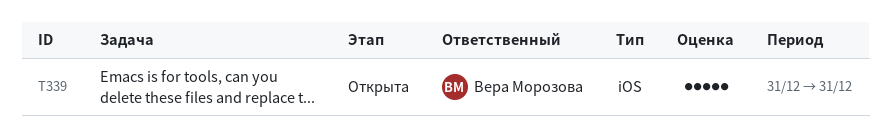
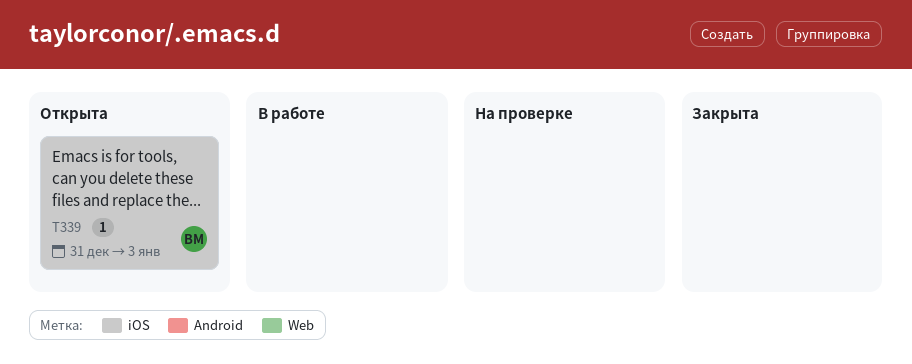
T339, estimate: 5 -> 1
T339, due: Dec 31 -> Jan 3

